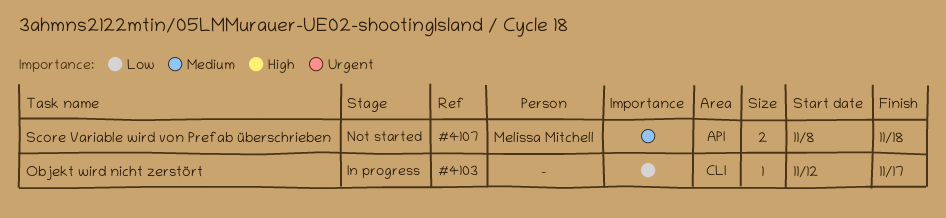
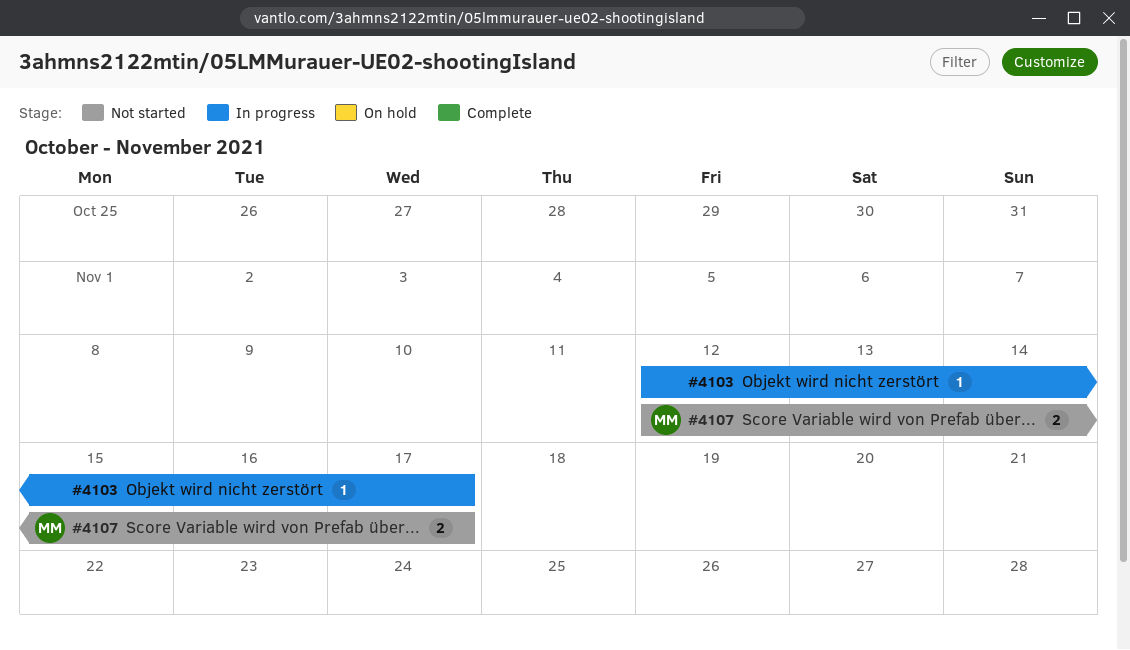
#4107, start: Nov 8 -> Nov 12
#4107, due: Nov 18 -> Nov 17

